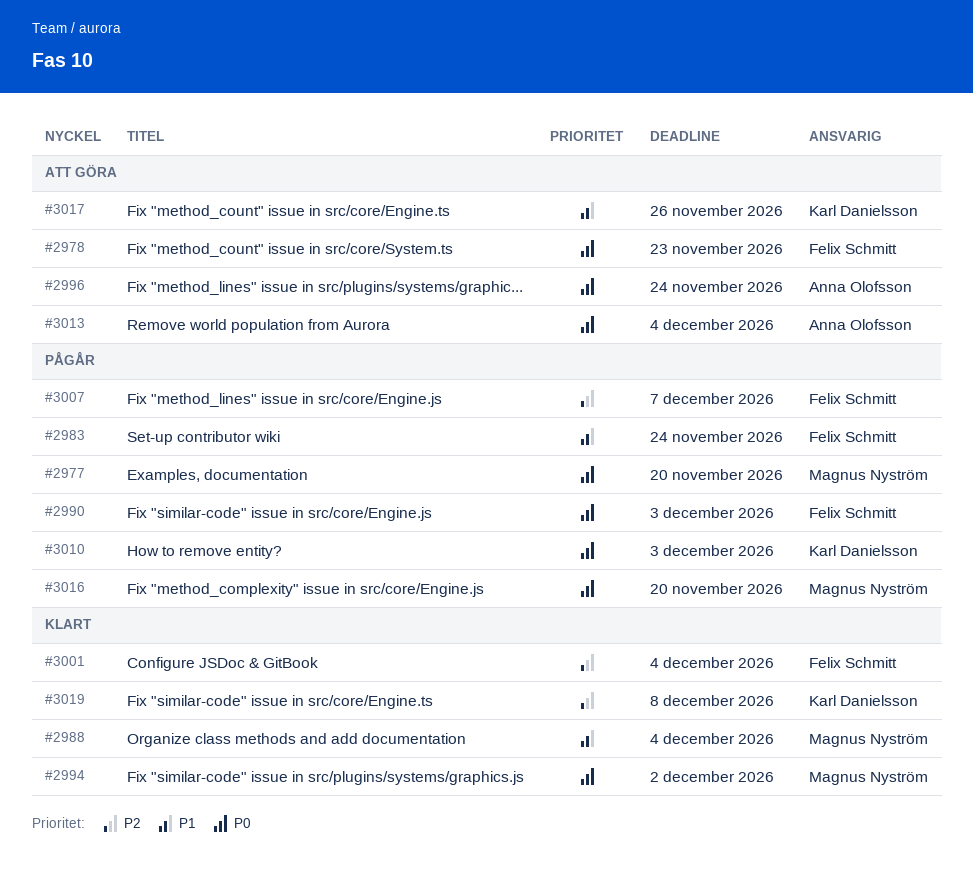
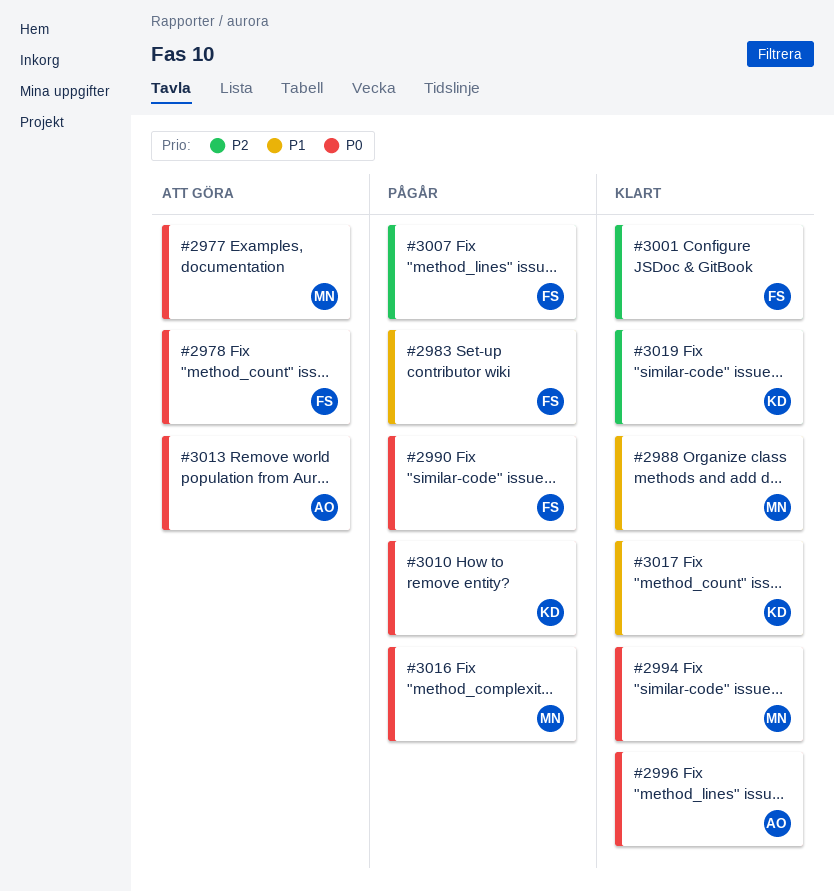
#2977, status: Pågår -> Att göra
#2996, status: Att göra -> Klart
#3017, status: Att göra -> Klart

